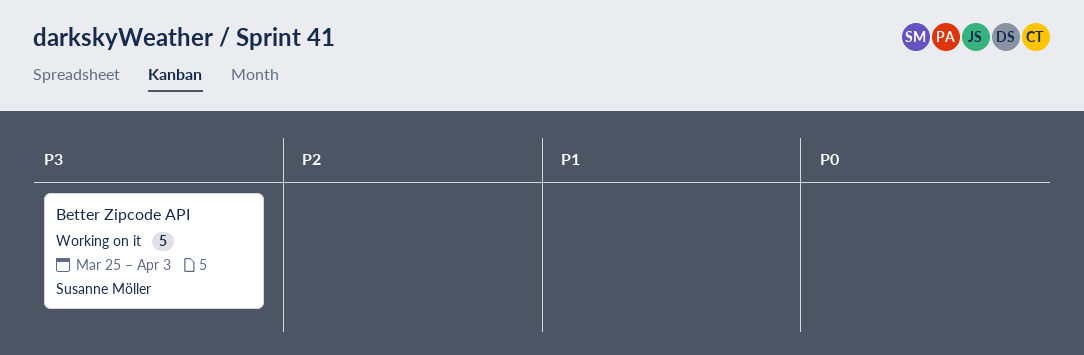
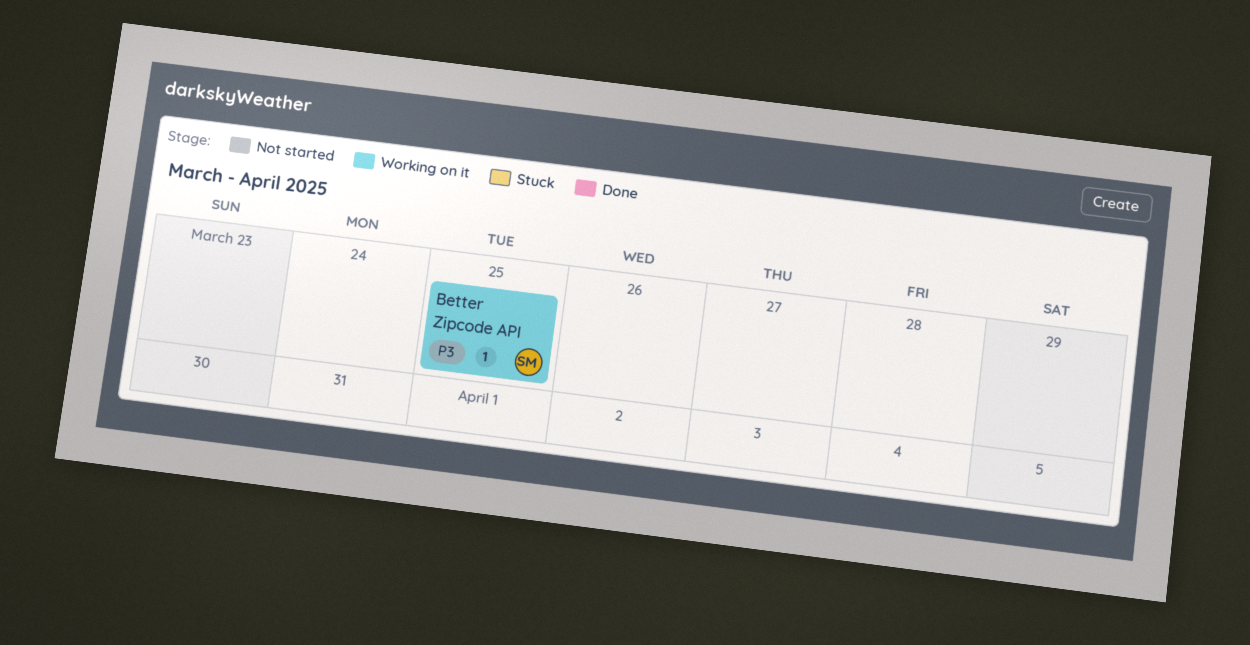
Better Zipcode API, estimate: 5 -> 1
Better Zipcode API, due: Apr 3 -> Mar 25

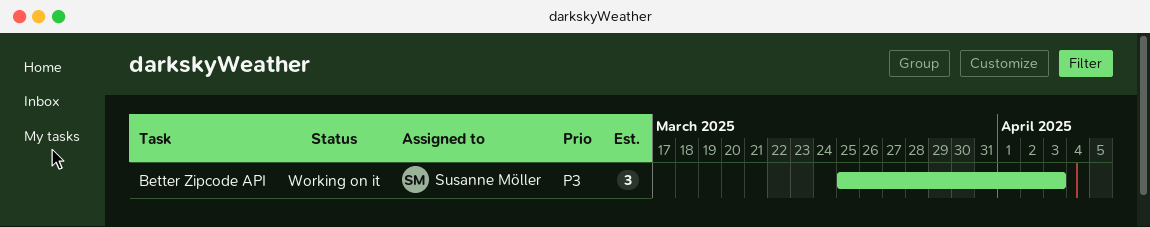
Better Zipcode API, estimate: 1 -> 3
Better Zipcode API, due: Mar 25 -> Apr 3

